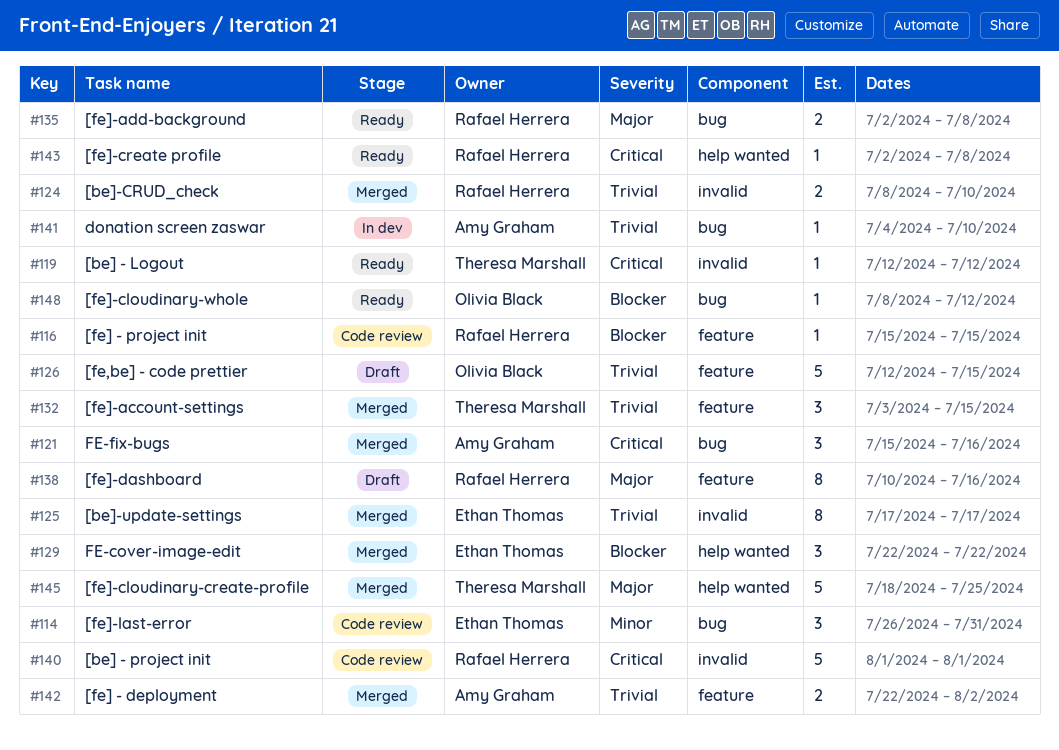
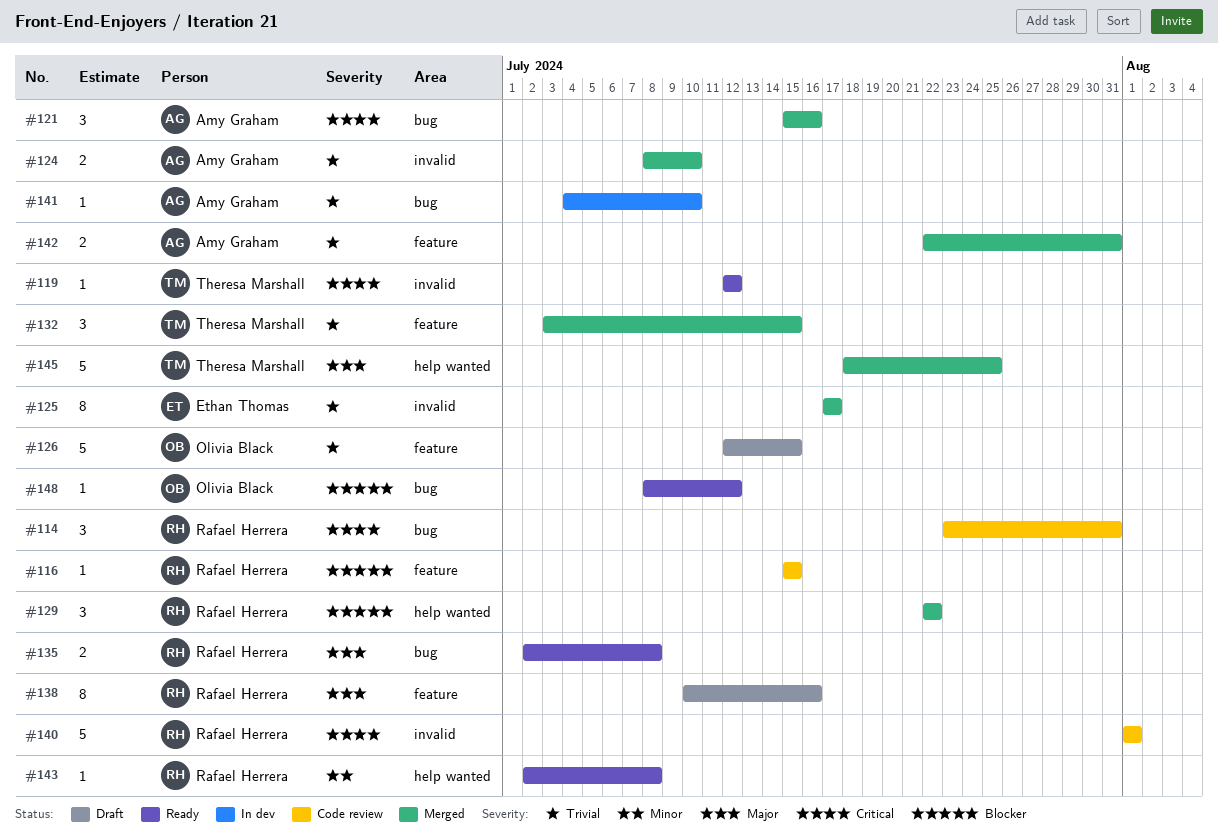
#114, owner: Ethan Thomas -> Rafael Herrera
#114, priority: Minor -> Critical
#114, start: Jul 26 -> Jul 23
#124, owner: Rafael Herrera -> Amy Graham
#129, owner: Ethan Thomas -> Rafael Herrera
#142, due: Aug 2 -> Jul 31
#143, priority: Critical -> Minor

